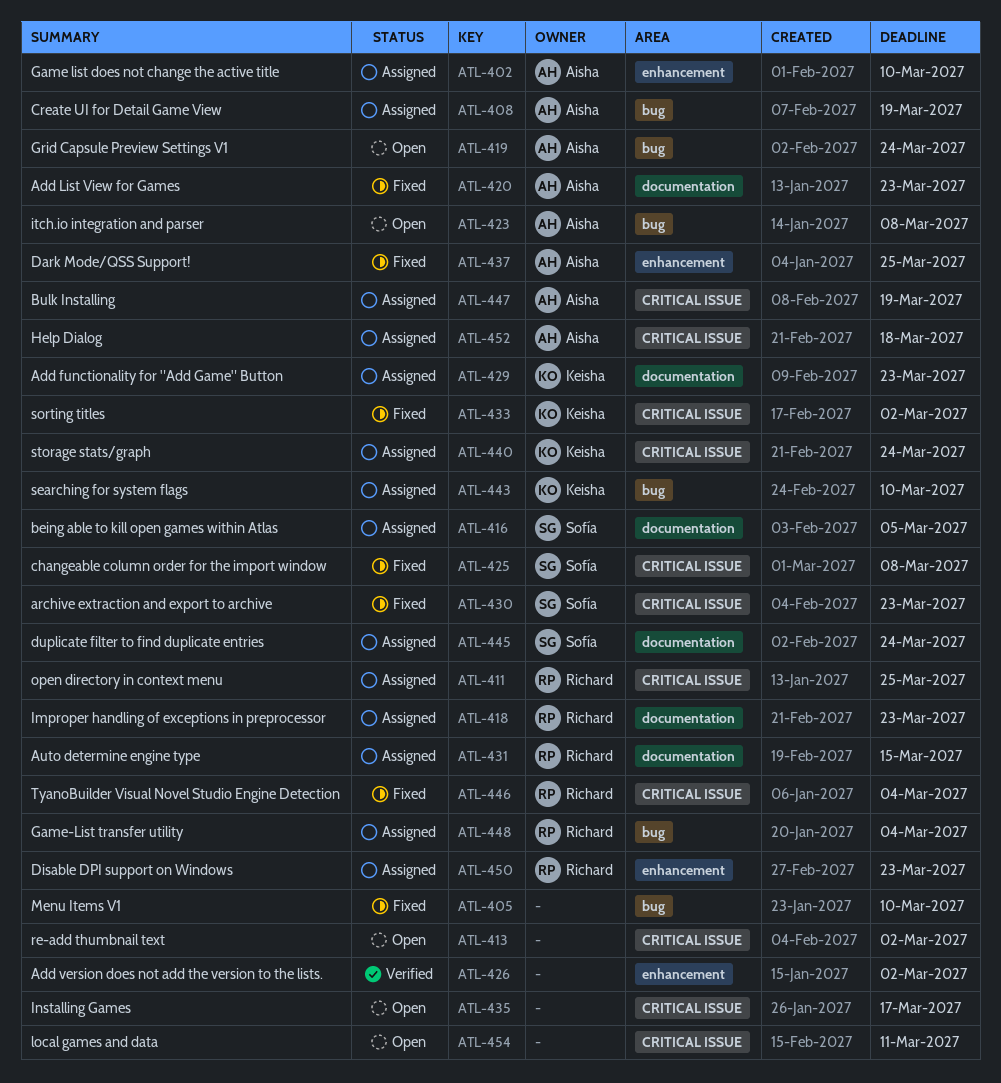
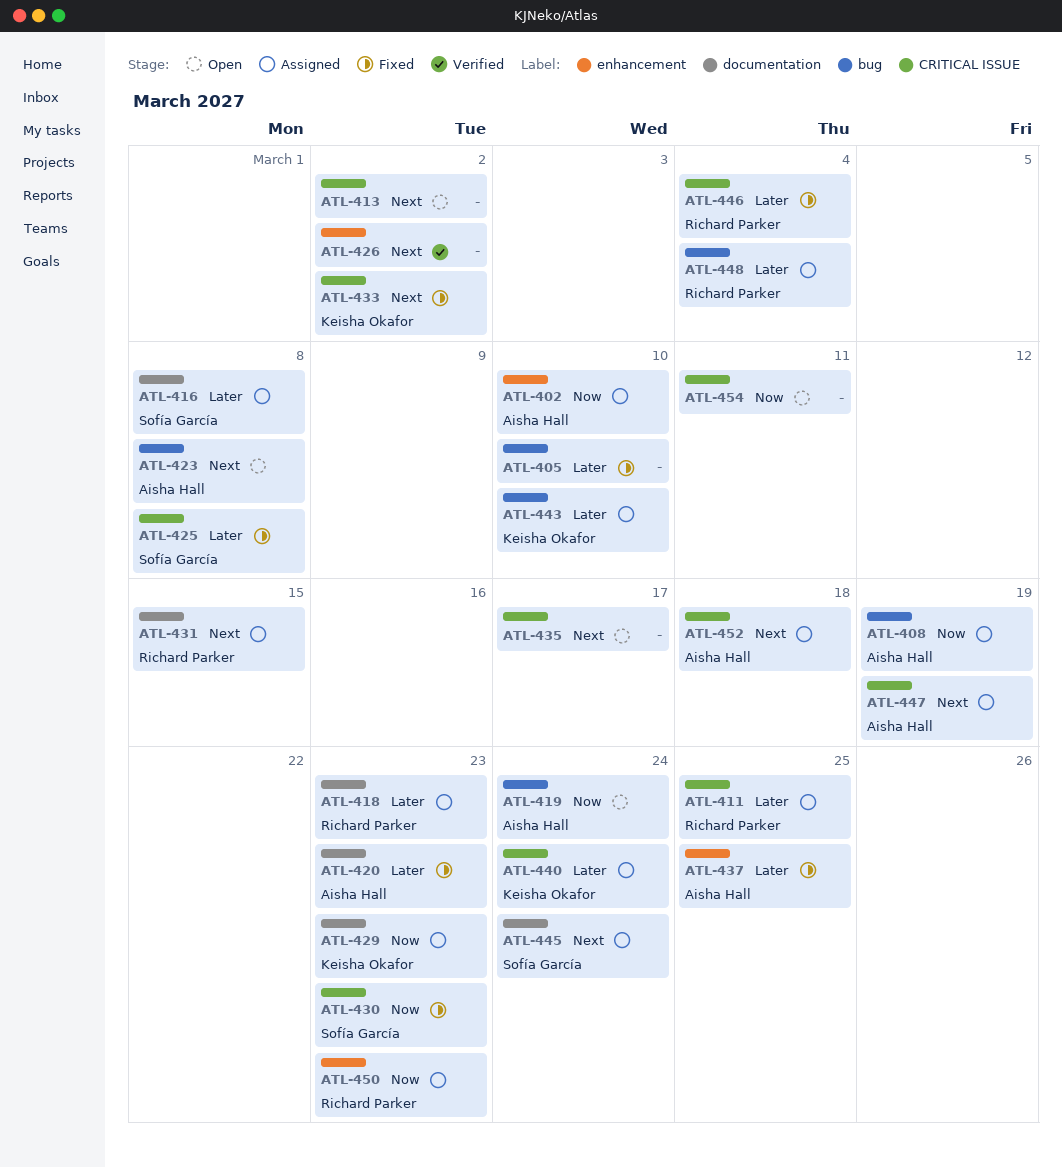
ATL-416, due: Mar 5 -> Mar 8

